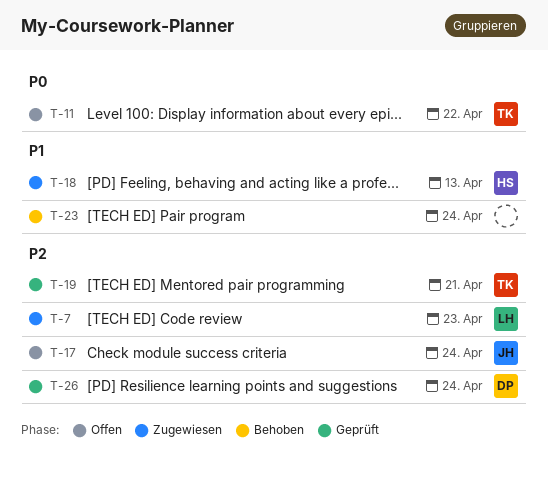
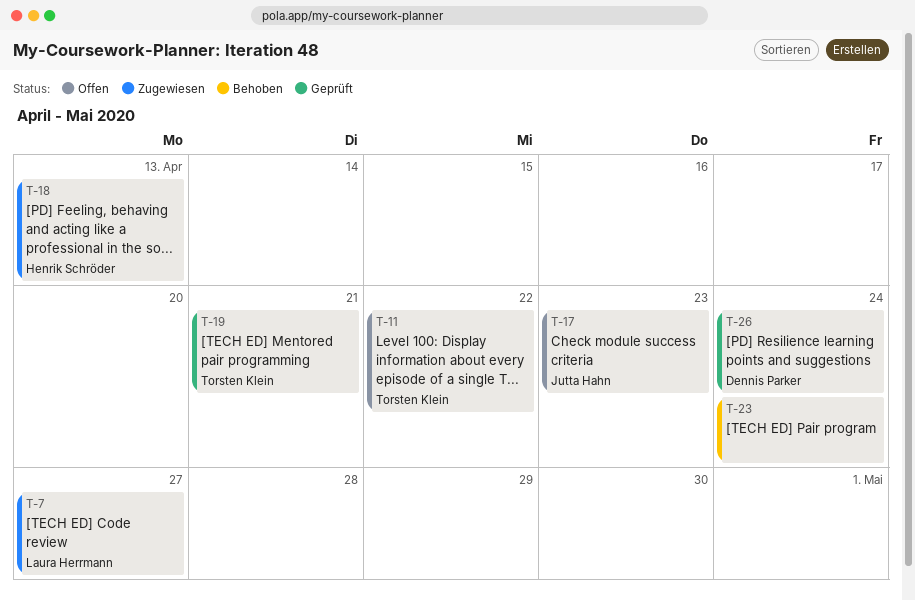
T-7, due: Apr 23 -> Apr 27
T-17, due: Apr 24 -> Apr 23

